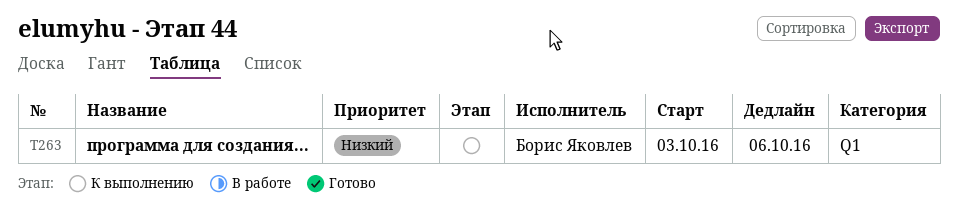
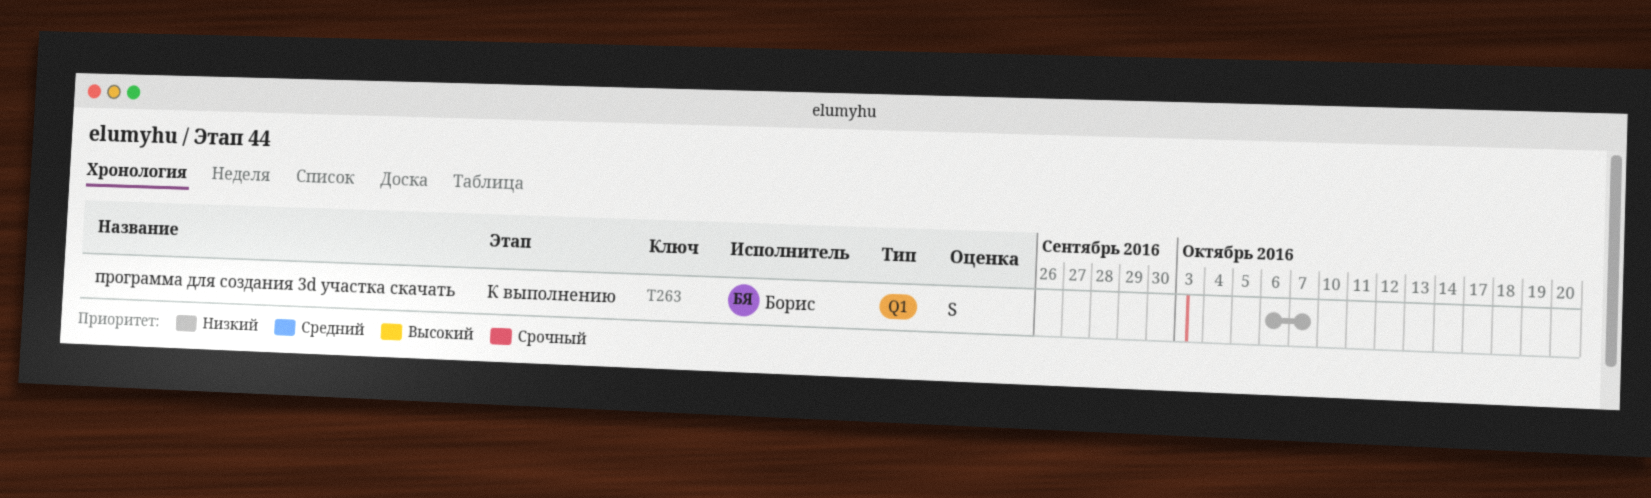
T263, start: Oct 3 -> Oct 6
T263, due: Oct 6 -> Oct 7

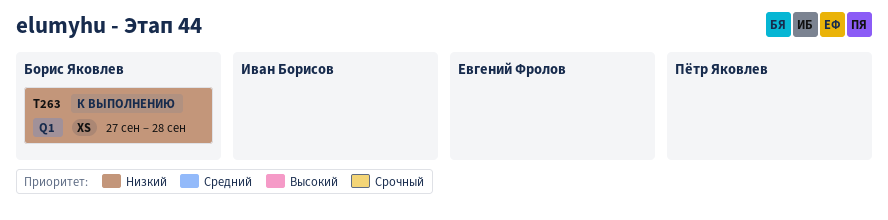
T263, estimate: S -> XS
T263, start: Oct 6 -> Sep 27
T263, due: Oct 7 -> Sep 28

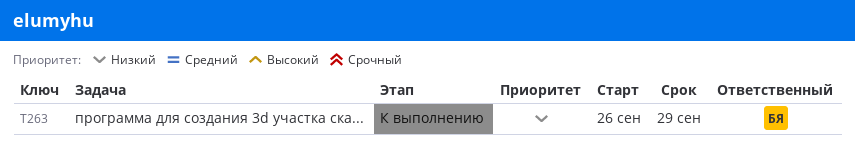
T263, start: Sep 27 -> Sep 26
T263, due: Sep 28 -> Sep 29

